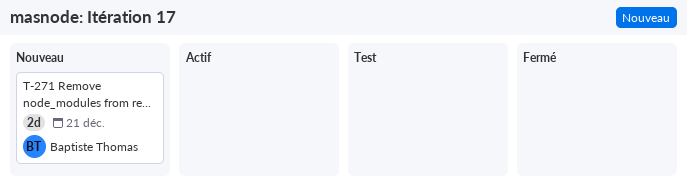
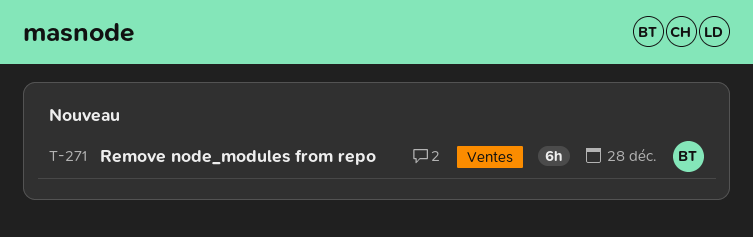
T-271, estimate: 2d -> 6h
T-271, due: Dec 21 -> Dec 28

